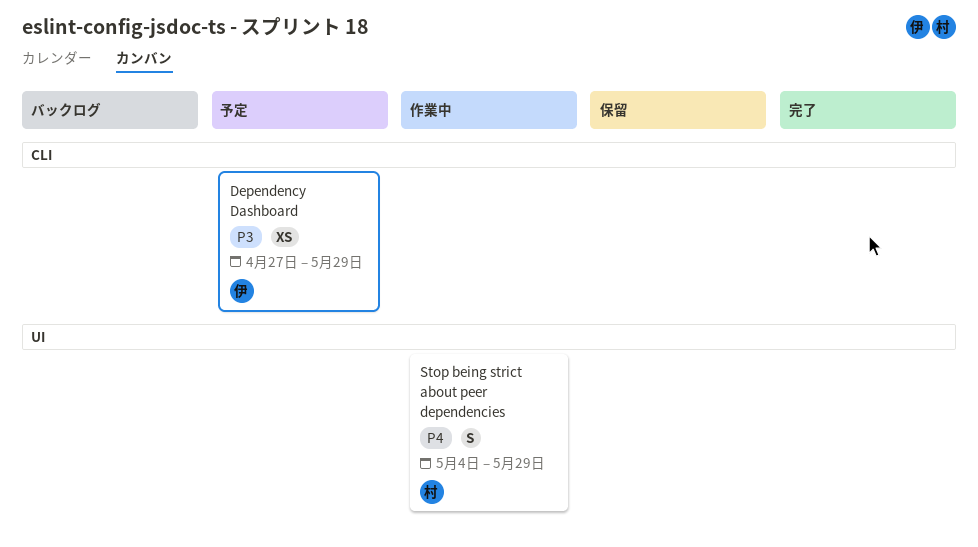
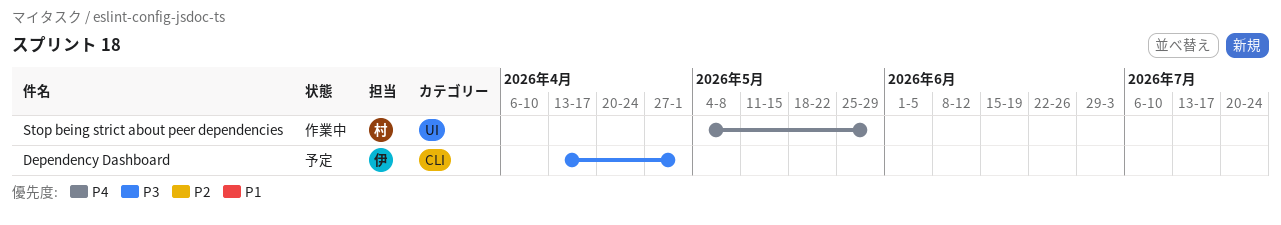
Dependency Dashboard, start: Apr 27 -> Apr 13
Dependency Dashboard, due: May 29 -> May 1

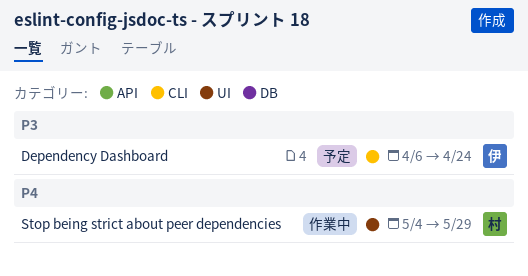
Dependency Dashboard, start: Apr 13 -> Apr 6
Dependency Dashboard, due: May 1 -> Apr 24

